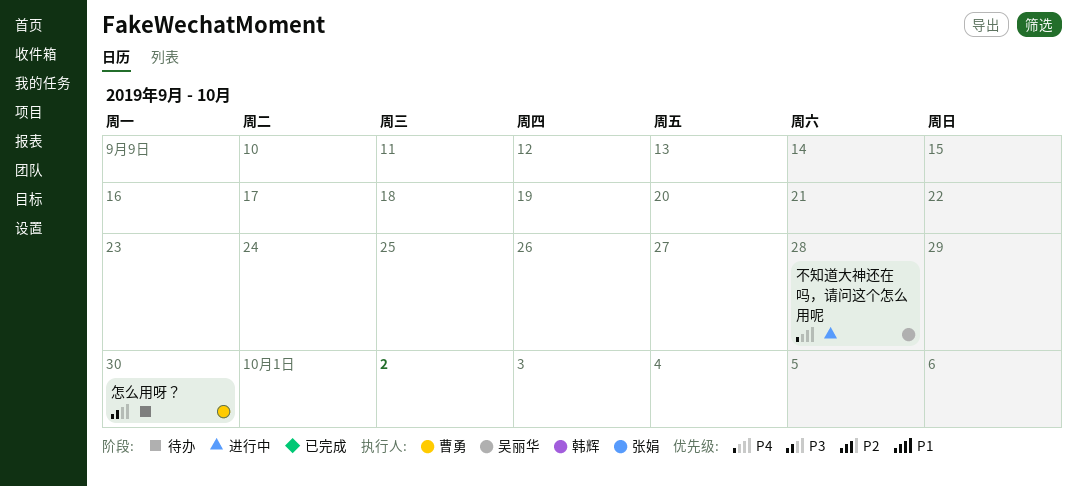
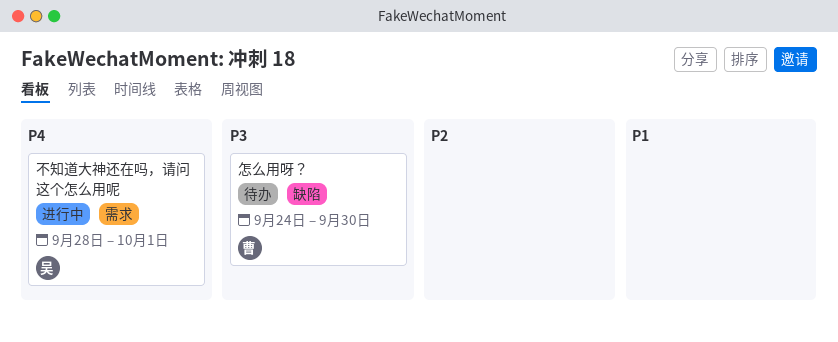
不知道大神还在吗，请问这个怎么用呢, due: Sep 28 -> Oct 1

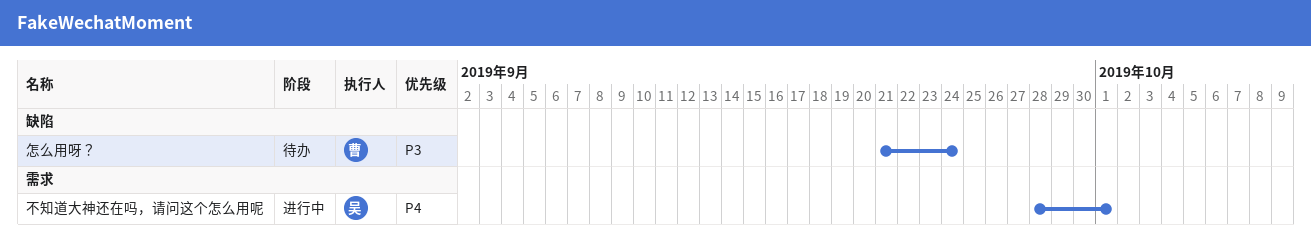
怎么用呀？, start: Sep 24 -> Sep 21
怎么用呀？, due: Sep 30 -> Sep 24

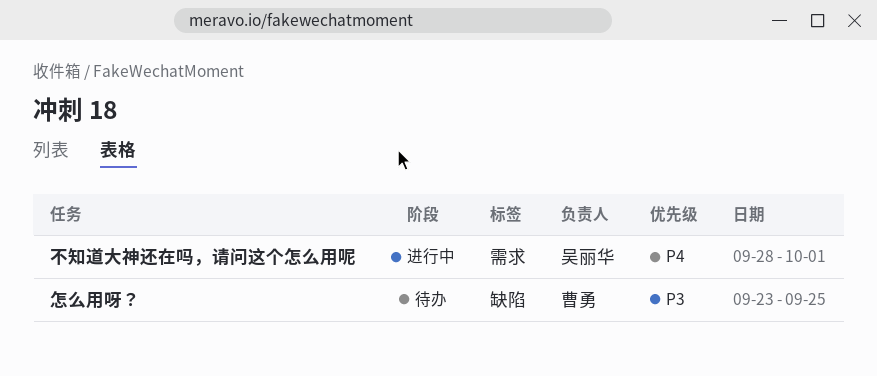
怎么用呀？, start: Sep 21 -> Sep 23
怎么用呀？, due: Sep 24 -> Sep 25

